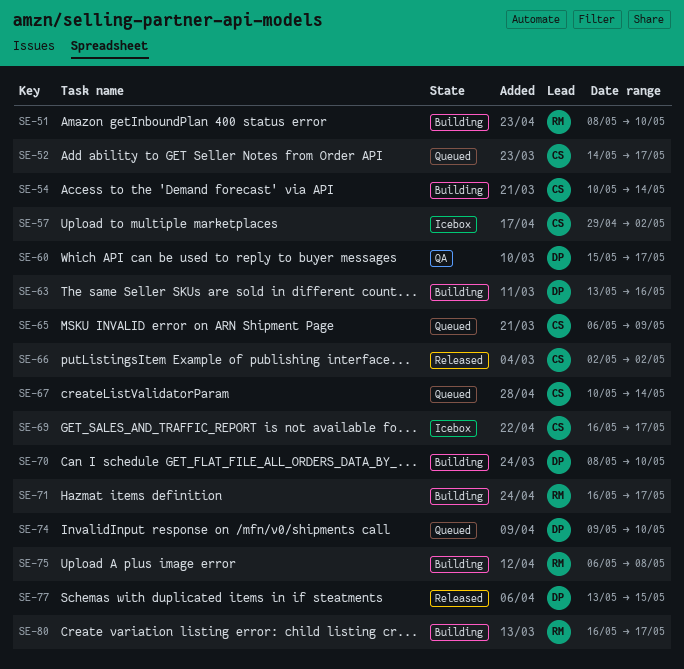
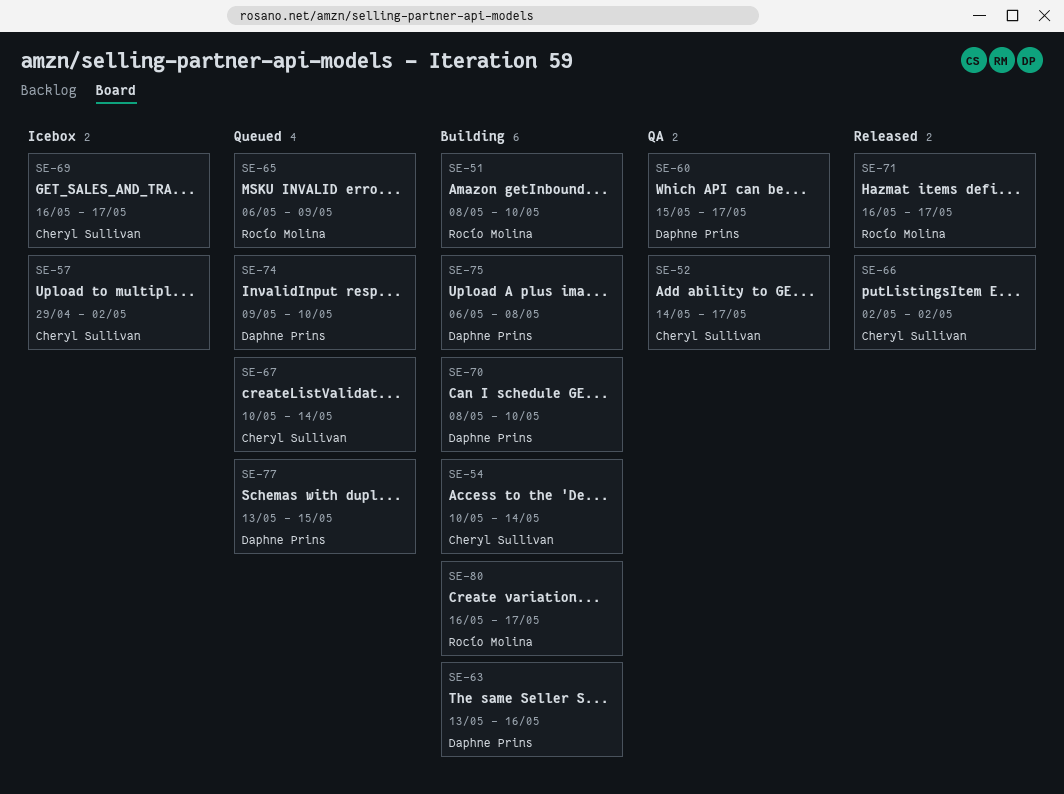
SE-52, status: Queued -> QA
SE-65, owner: Cheryl Sullivan -> Rocío Molina
SE-71, status: Building -> Released
SE-75, owner: Rocío Molina -> Daphne Prins
SE-77, status: Released -> Queued

